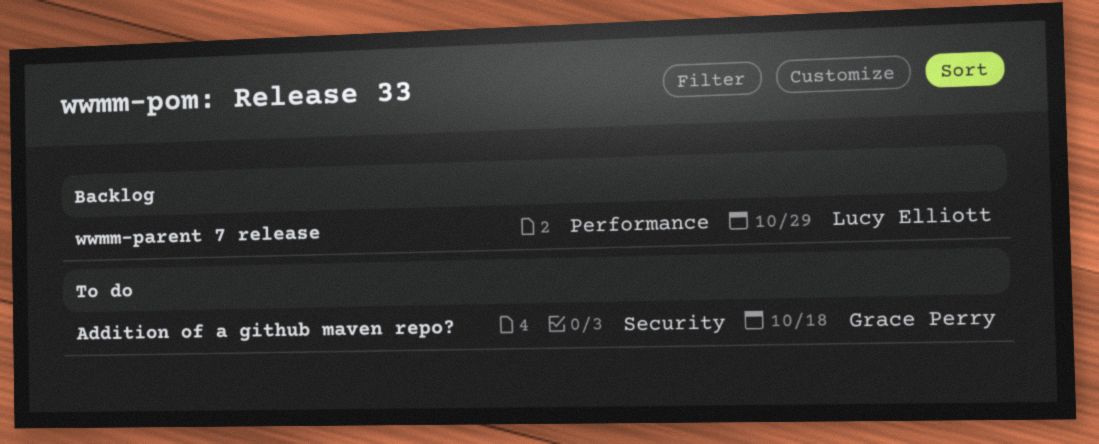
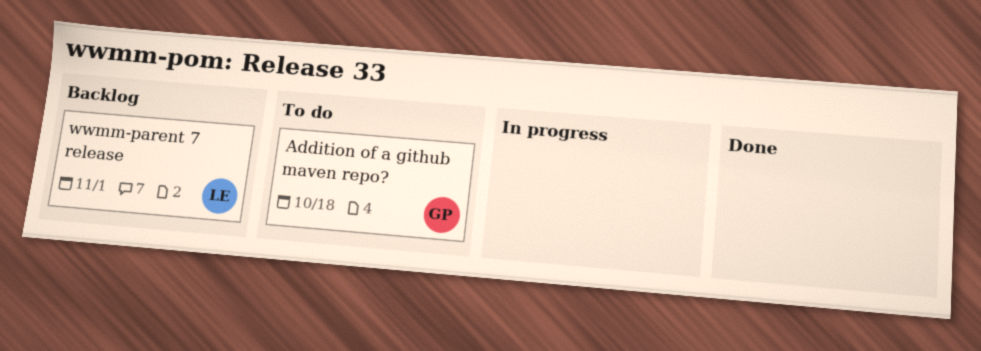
wwmm-parent 7 release, due: Oct 29 -> Nov 1

